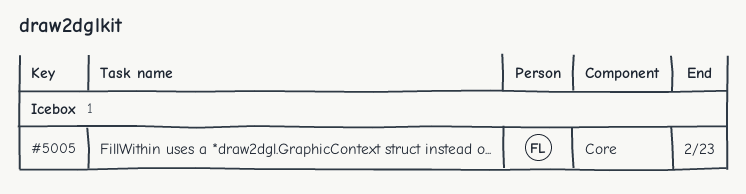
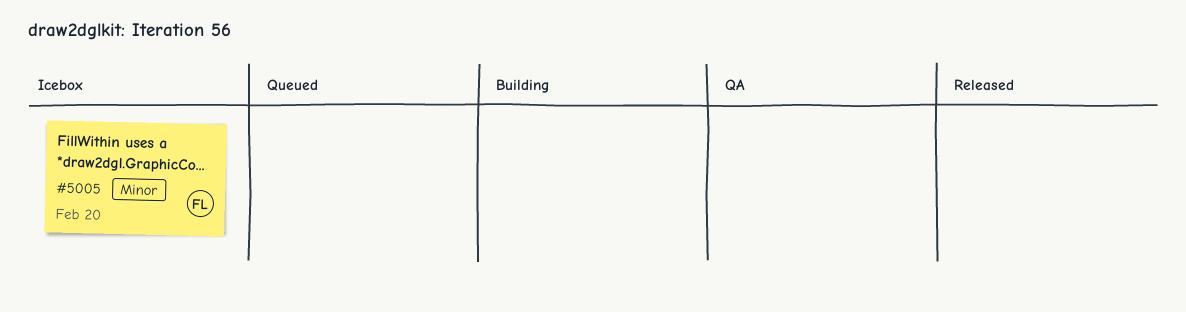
#5005, due: Feb 23 -> Feb 20

